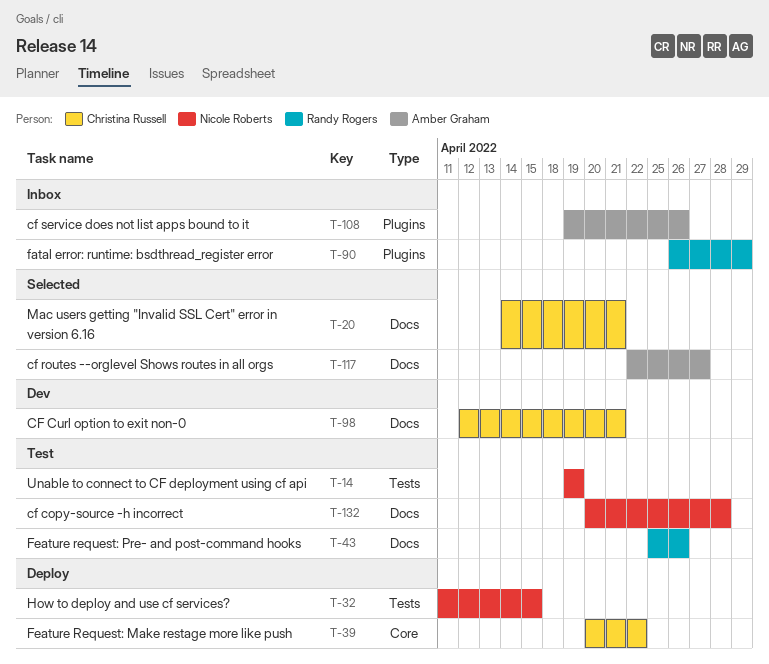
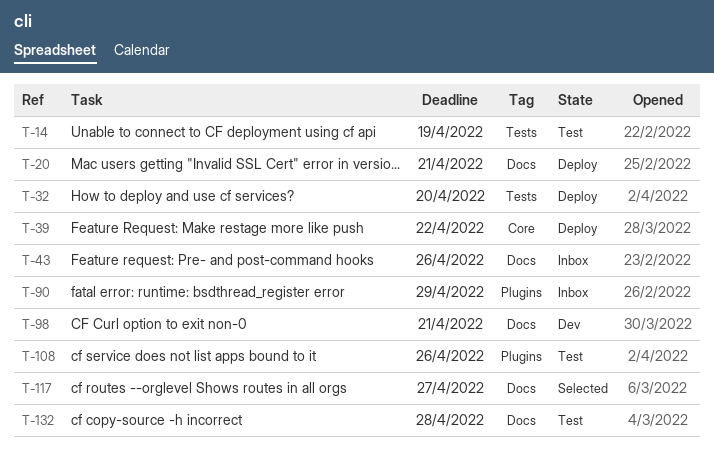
T-20, status: Selected -> Deploy
T-32, due: Apr 15 -> Apr 20
T-43, status: Test -> Inbox
T-108, status: Inbox -> Test

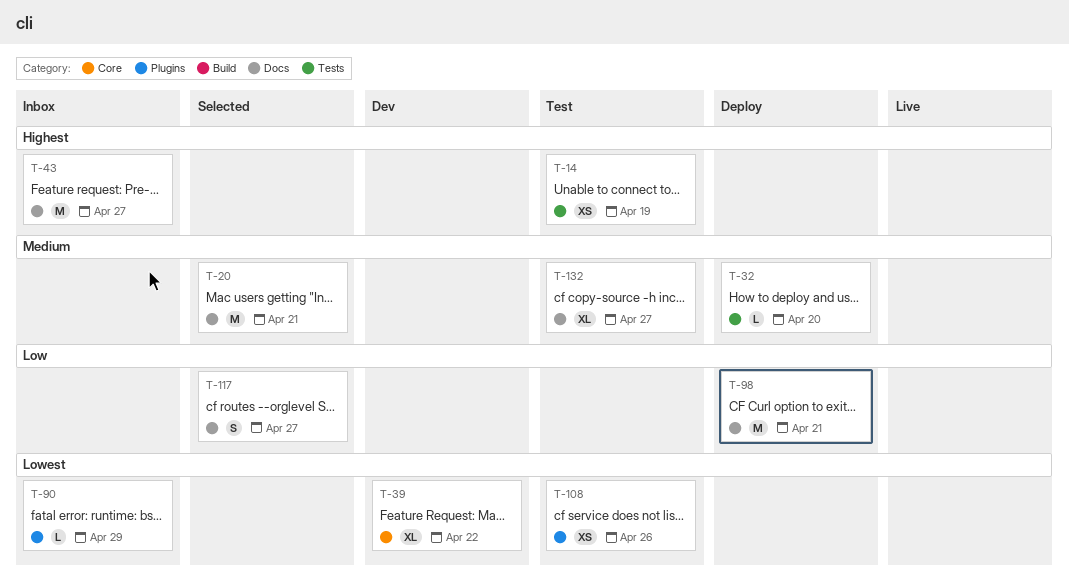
T-20, status: Deploy -> Selected
T-39, status: Deploy -> Dev
T-43, due: Apr 26 -> Apr 27
T-98, status: Dev -> Deploy
T-132, due: Apr 28 -> Apr 27

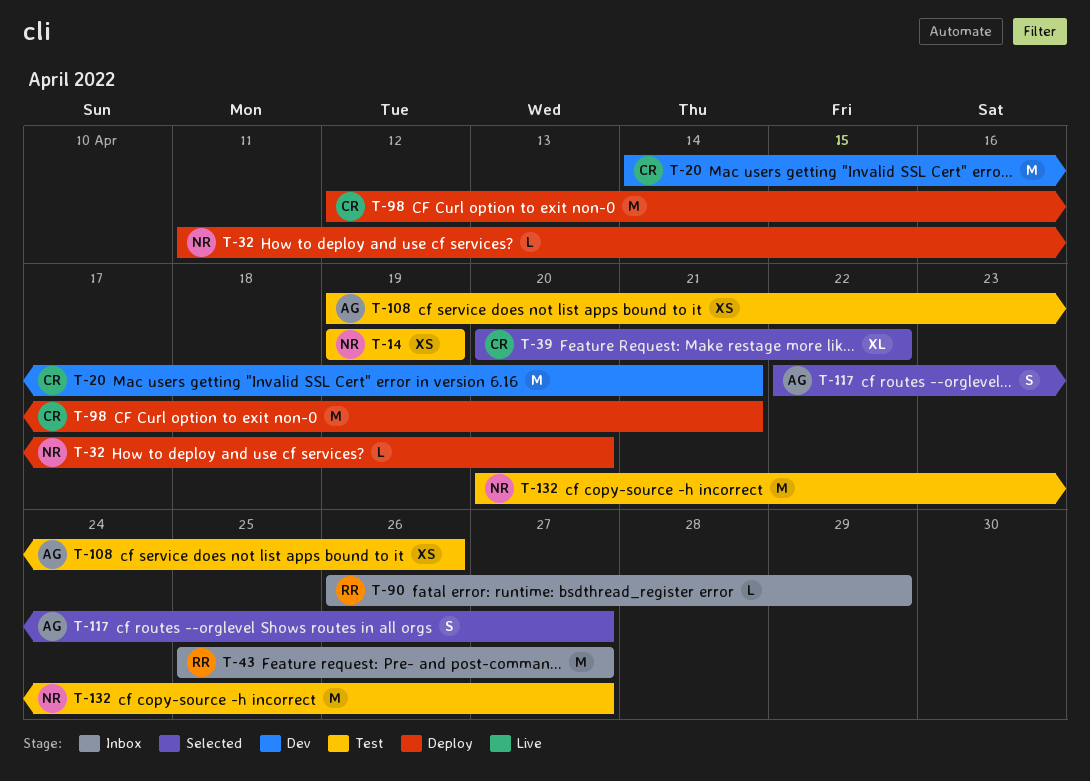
T-20, status: Selected -> Dev
T-39, status: Dev -> Selected
T-132, estimate: XL -> M

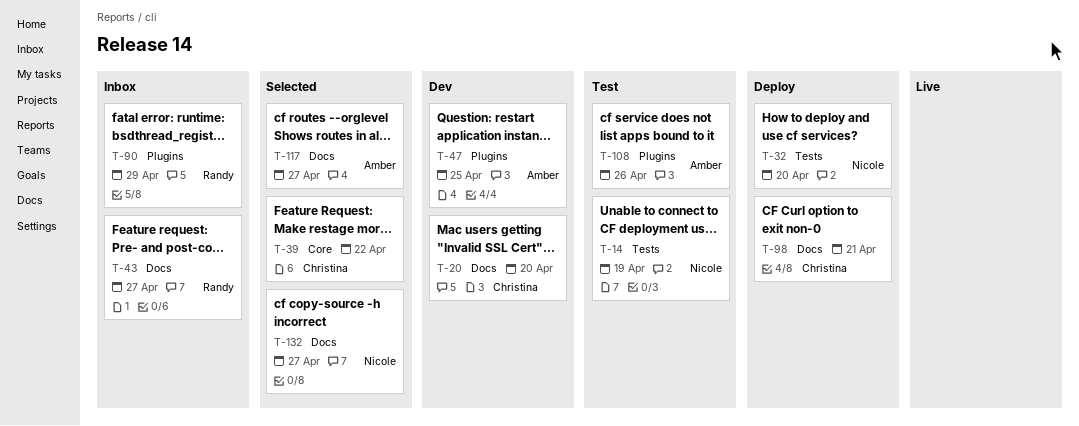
T-20, due: Apr 21 -> Apr 20
T-47: none -> present
T-132, status: Test -> Selected

